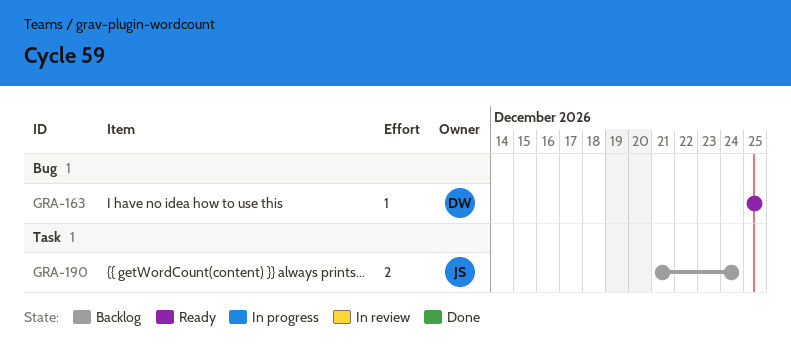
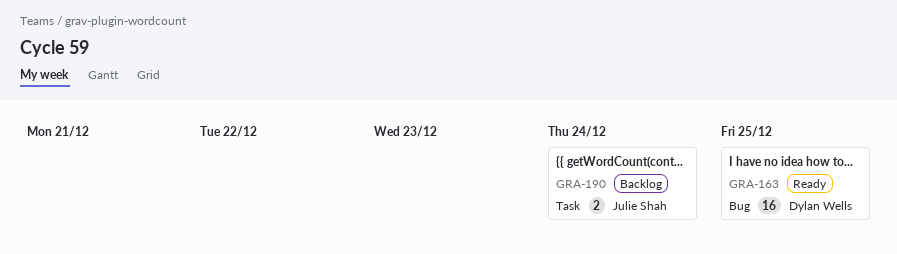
GRA-163, estimate: 1 -> 16

